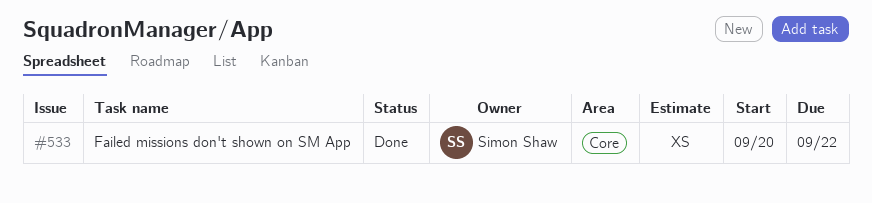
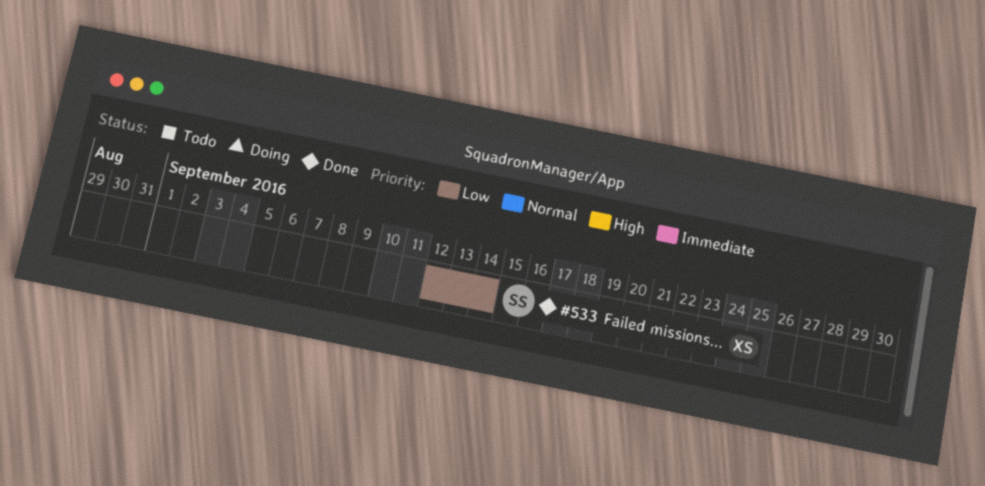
#533, start: Sep 20 -> Sep 12
#533, due: Sep 22 -> Sep 14

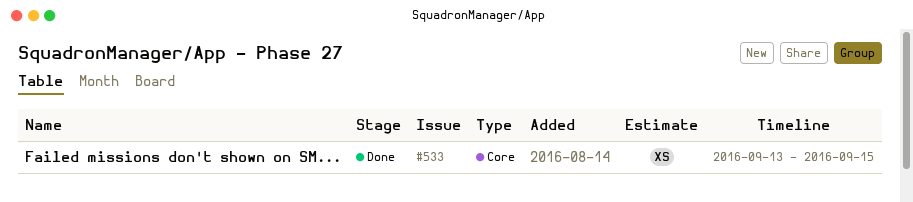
#533, start: Sep 12 -> Sep 13
#533, due: Sep 14 -> Sep 15

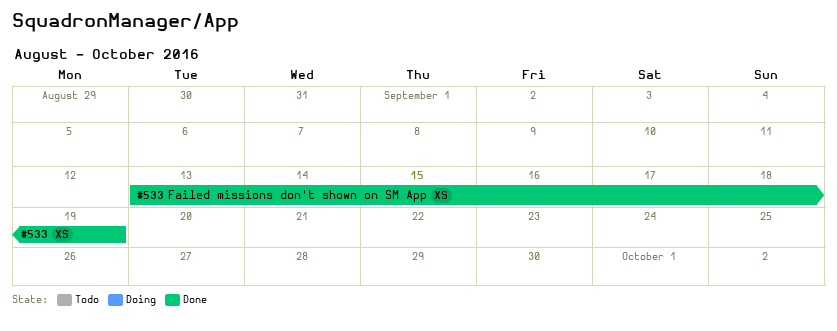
#533, due: Sep 15 -> Sep 19

